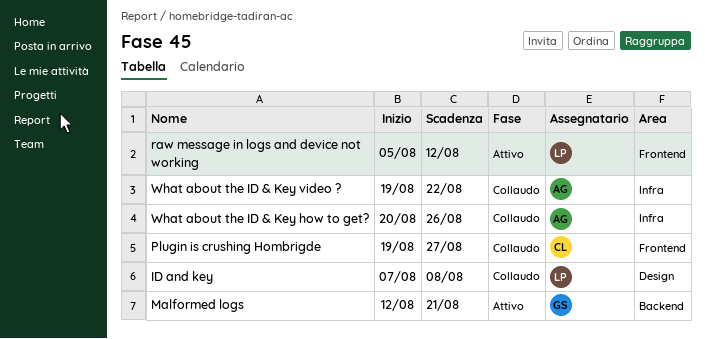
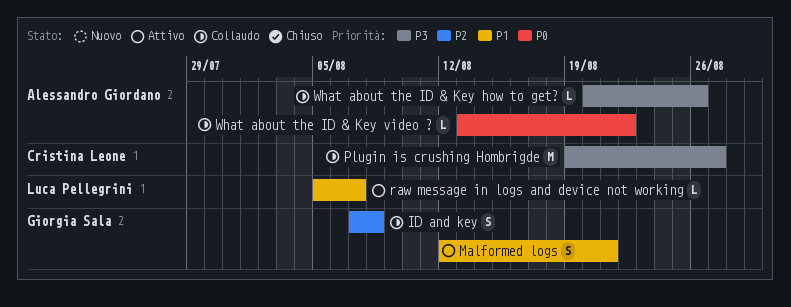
ID and key, owner: Luca Pellegrini -> Giorgia Sala
raw message in logs and device not working, due: Aug 12 -> Aug 7
What about the ID & Key video ?, start: Aug 19 -> Aug 13

